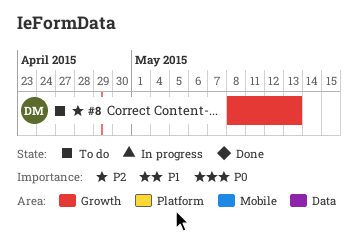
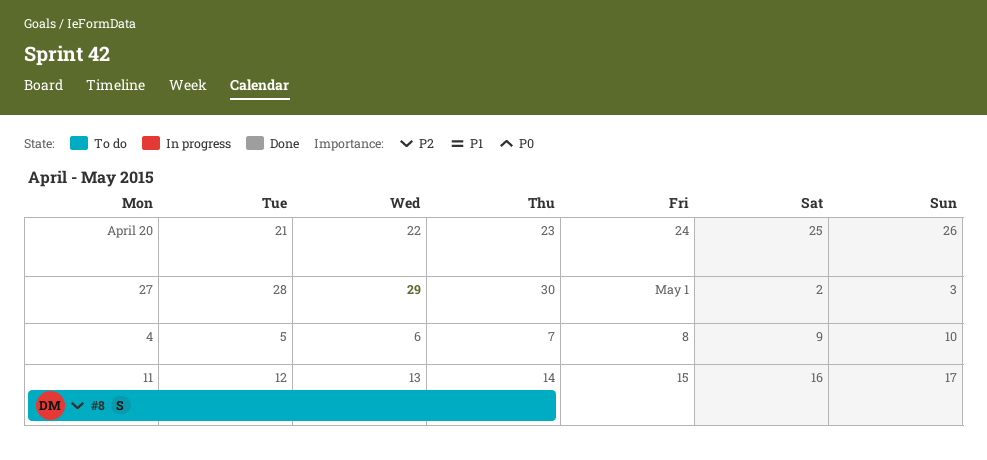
#8, start: May 8 -> May 11
#8, due: May 13 -> May 14

